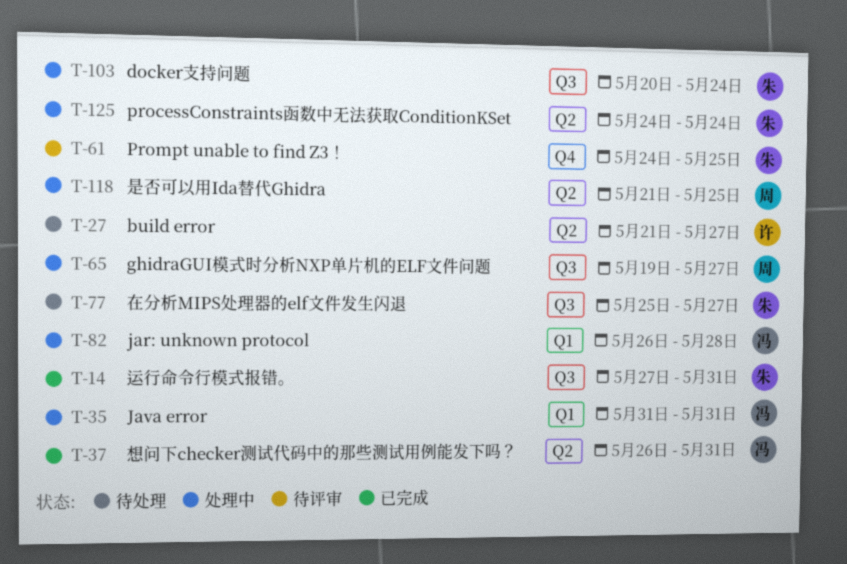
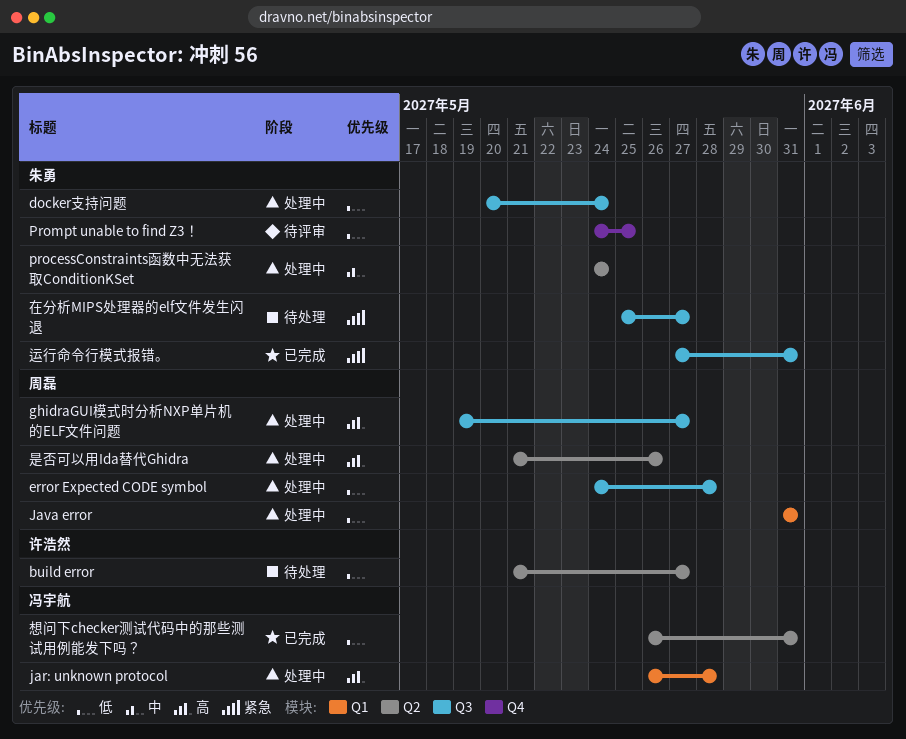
error Expected CODE symbol: none -> present
Java error, owner: 冯宇航 -> 周磊
是否可以用Ida替代Ghidra, due: May 25 -> May 26

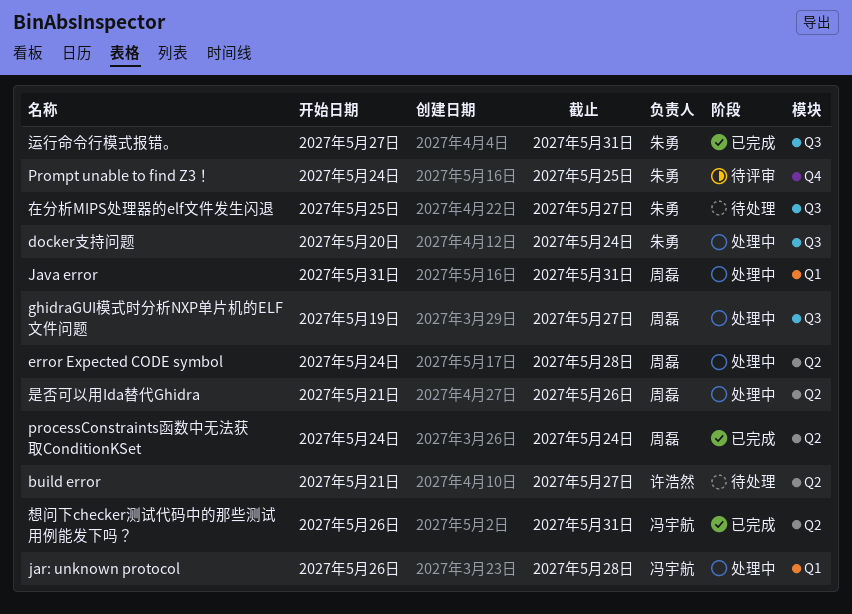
error Expected CODE symbol, label: Q3 -> Q2
processConstraints函数中无法获取ConditionKSet, status: 处理中 -> 已完成
processConstraints函数中无法获取ConditionKSet, owner: 朱勇 -> 周磊

